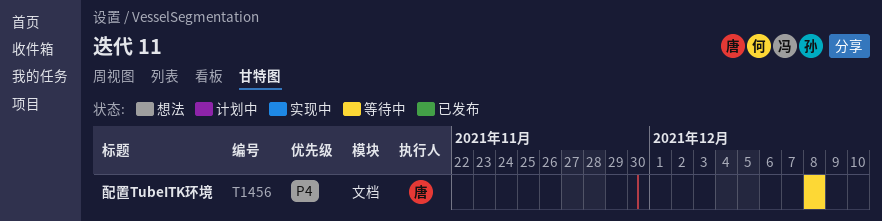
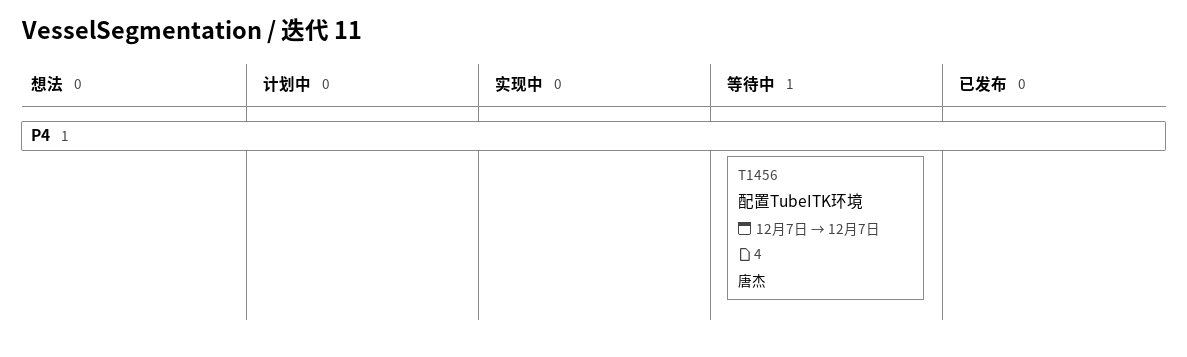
T1456, start: Dec 8 -> Dec 7
T1456, due: Dec 8 -> Dec 7

